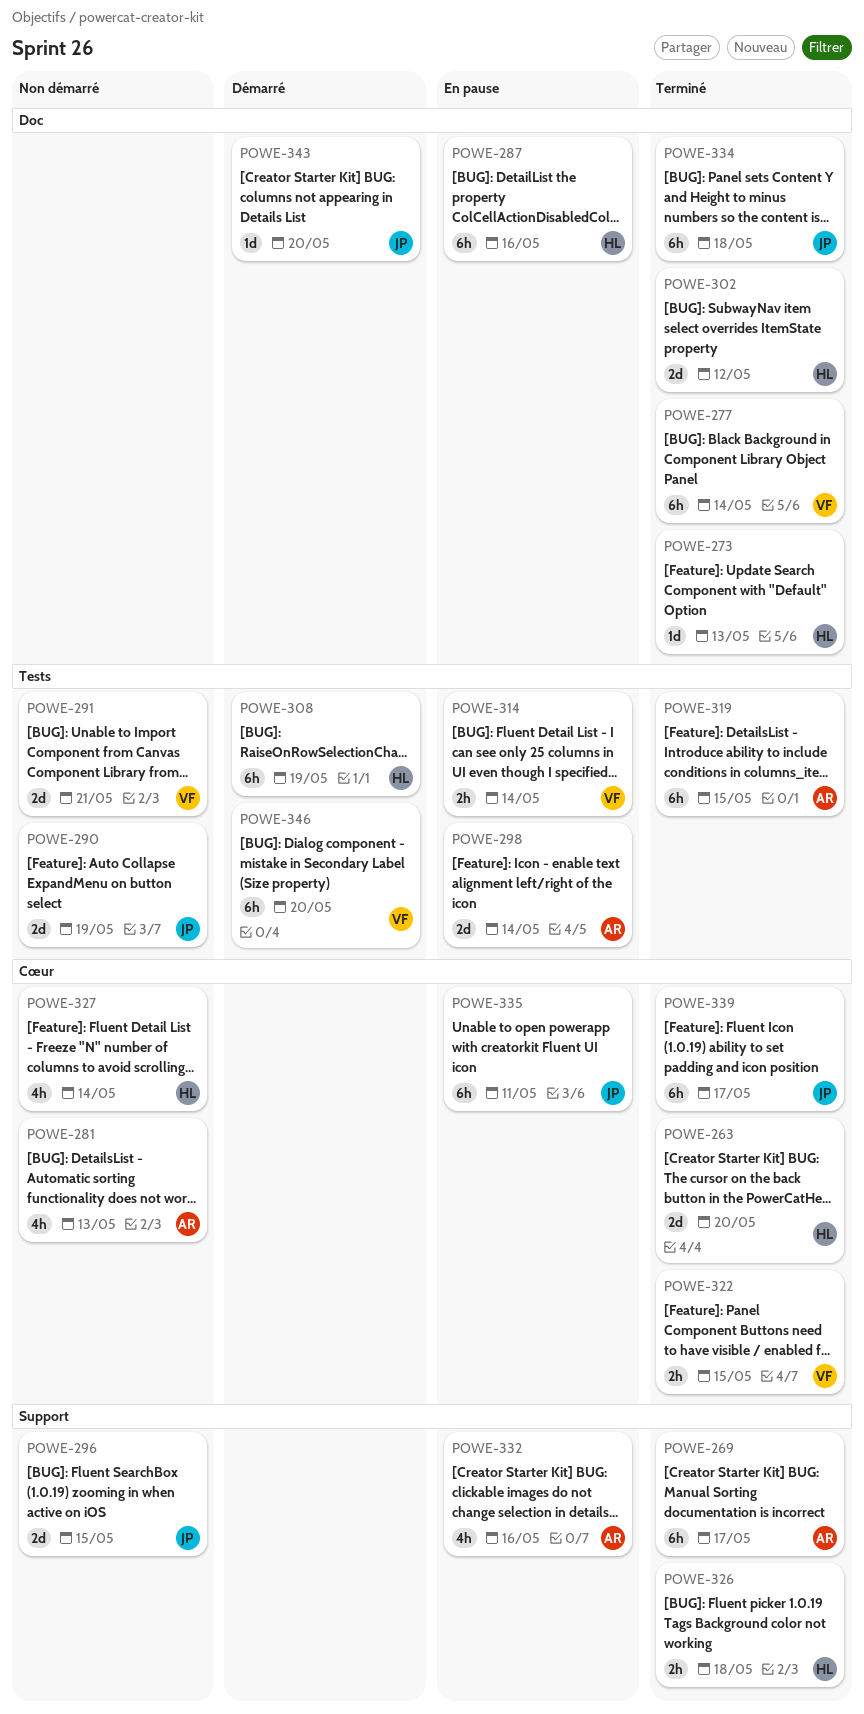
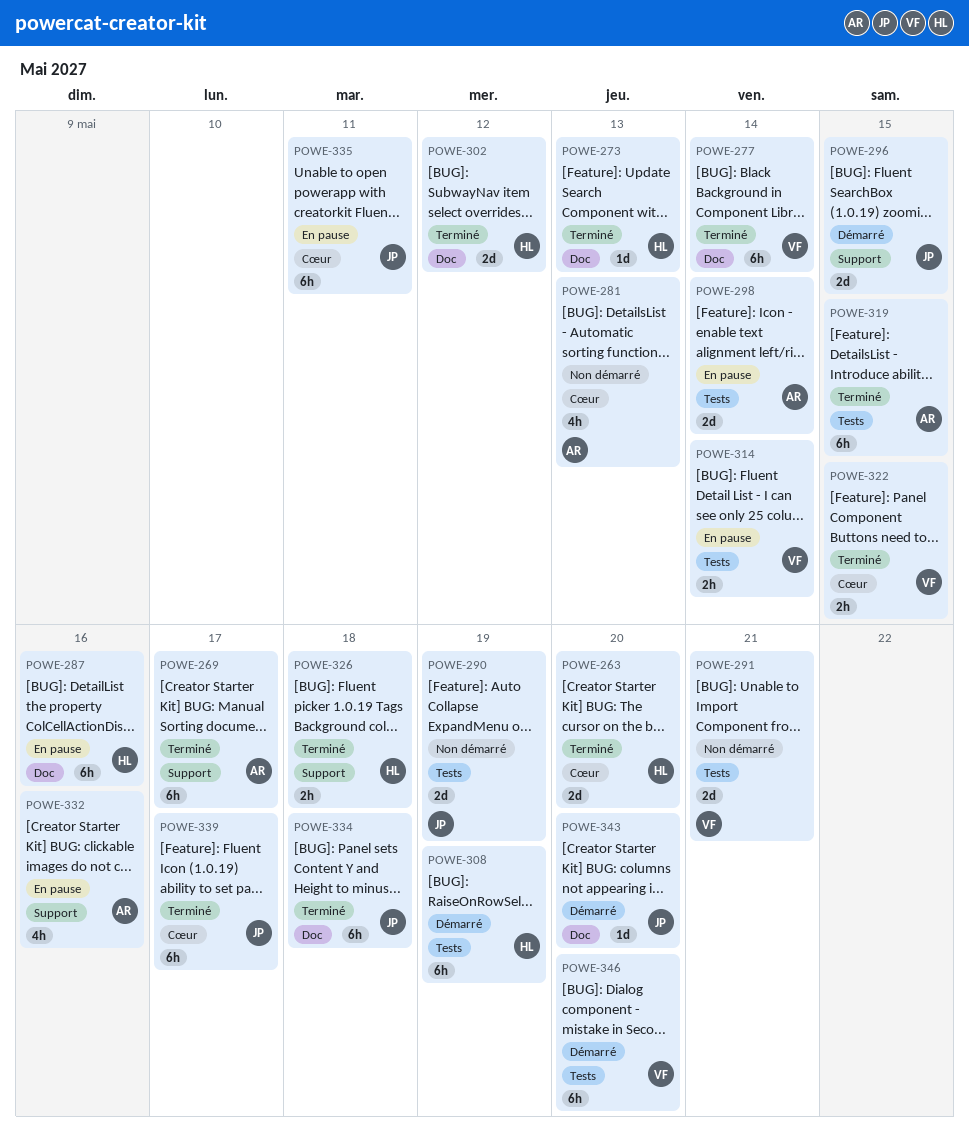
POWE-296, status: Non démarré -> Démarré
POWE-327: present -> none

